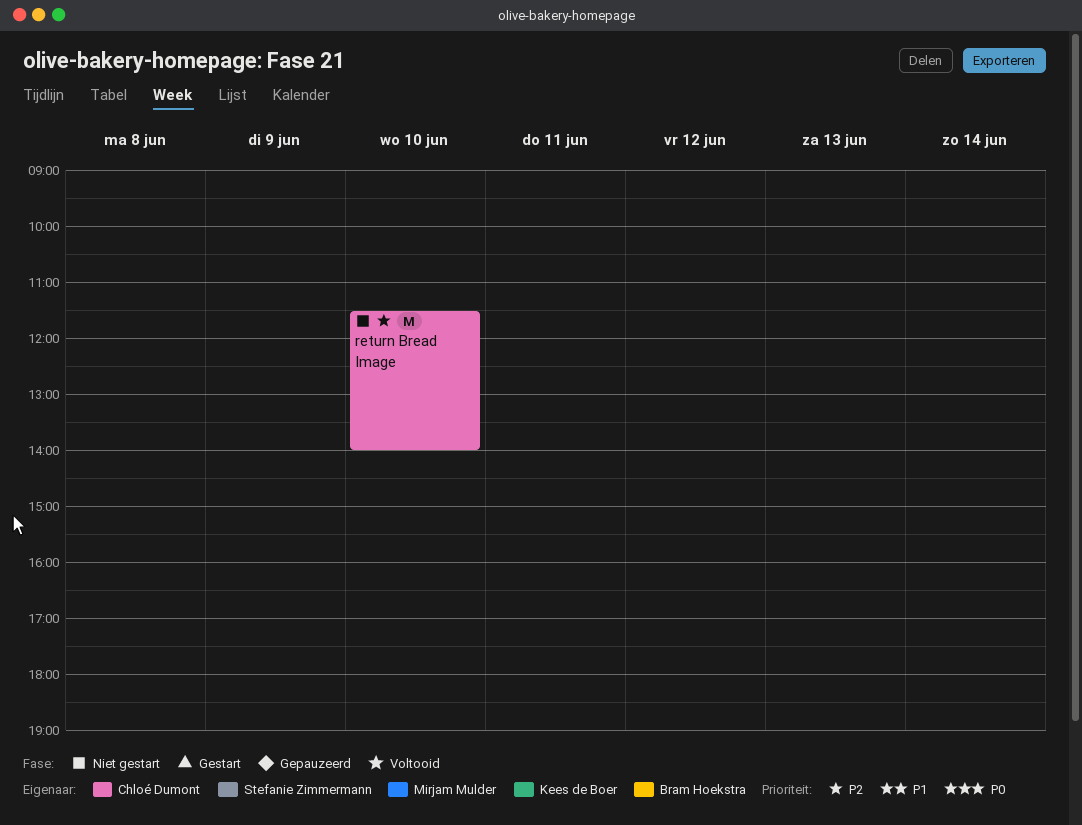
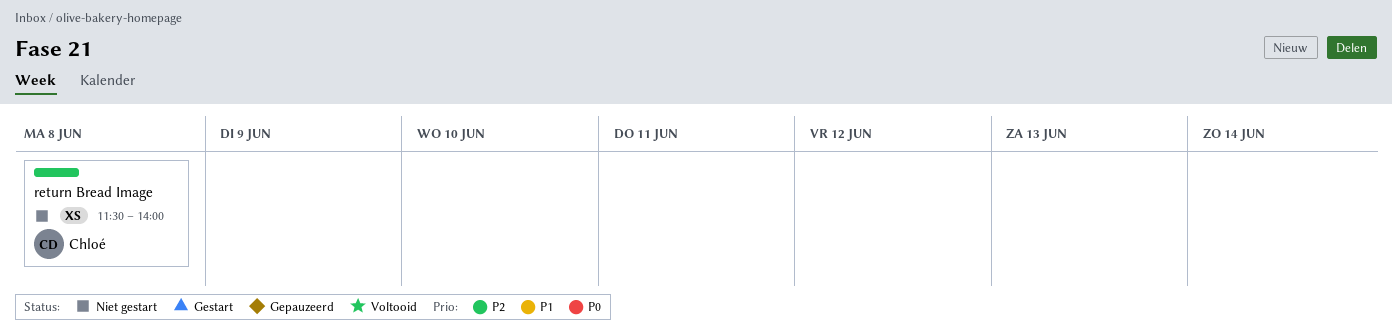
return Bread Image, estimate: M -> XS
return Bread Image, day: Jun 10 -> Jun 8

